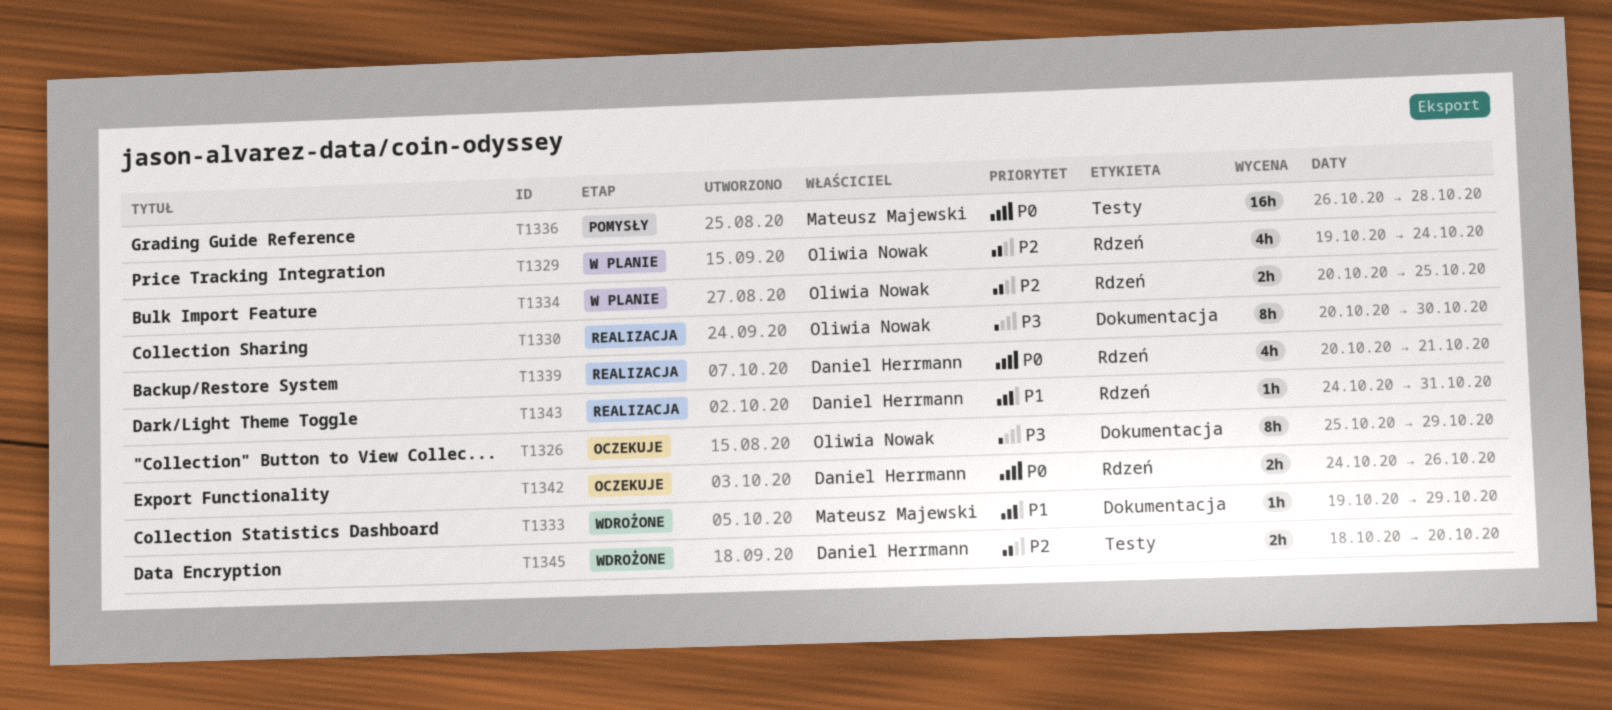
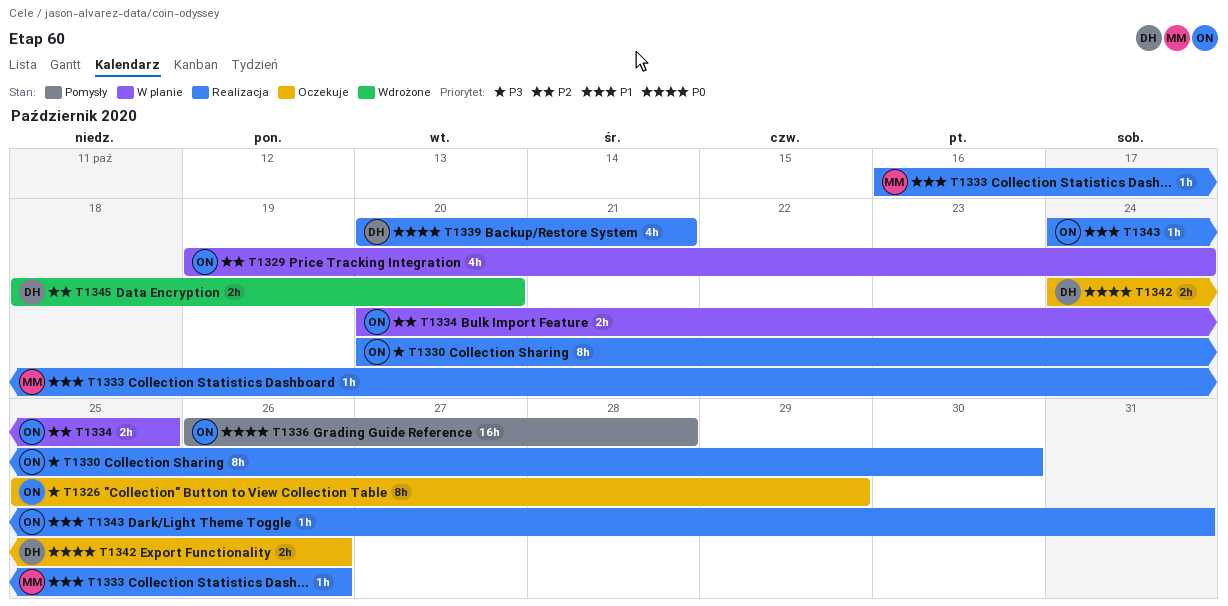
T1333, status: Wdrożone -> Realizacja
T1333, start: Oct 19 -> Oct 16
T1333, due: Oct 29 -> Oct 26
T1336, owner: Mateusz Majewski -> Oliwia Nowak
T1343, owner: Daniel Herrmann -> Oliwia Nowak

